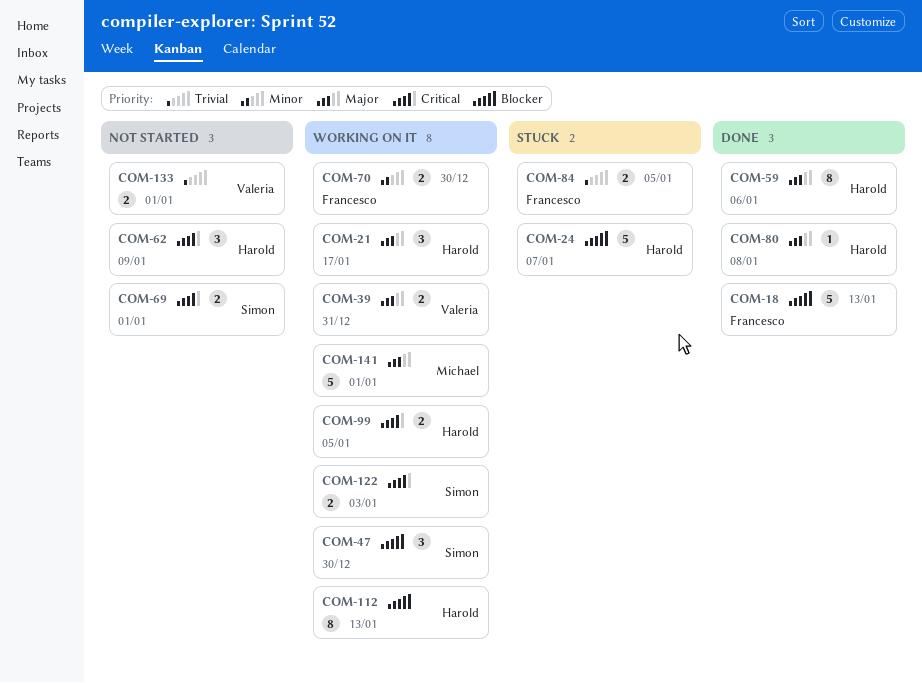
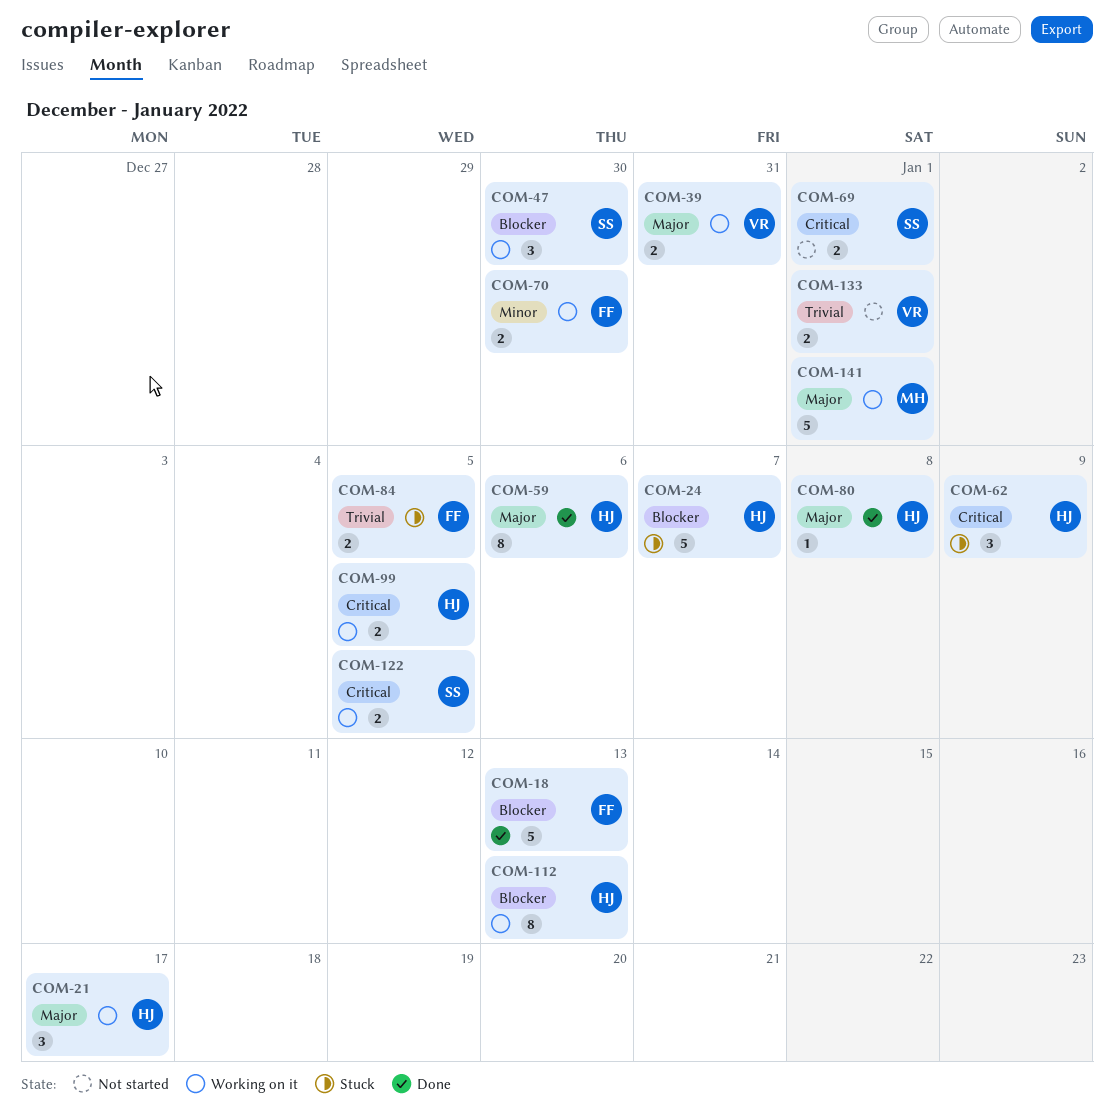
COM-62, status: Not started -> Stuck
COM-122, due: Jan 3 -> Jan 5

